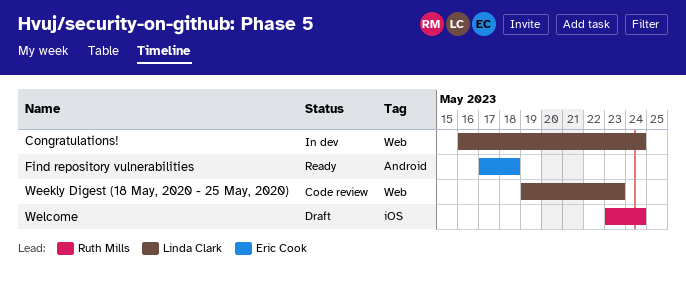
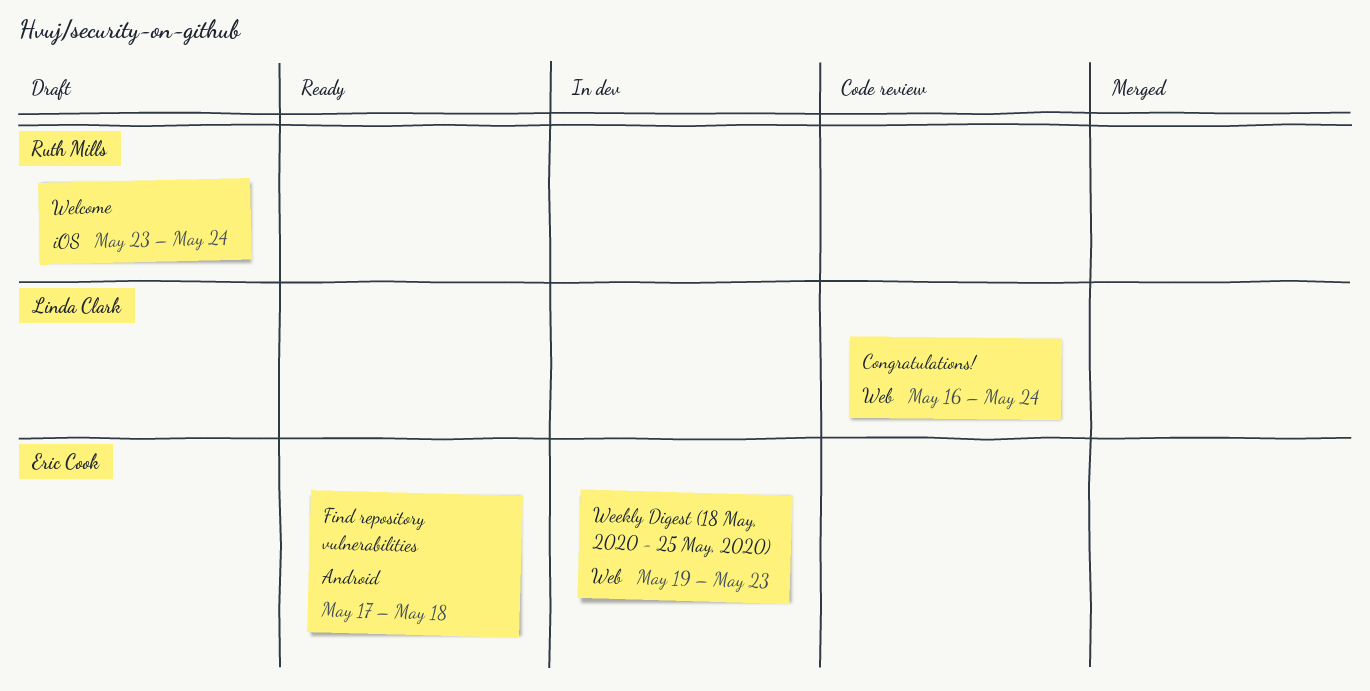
Congratulations!, status: In dev -> Code review
Weekly Digest (18 May, 2020 - 25 May, 2020), status: Code review -> In dev
Weekly Digest (18 May, 2020 - 25 May, 2020), owner: Linda Clark -> Eric Cook

